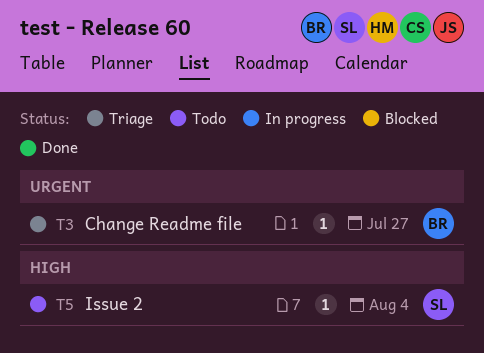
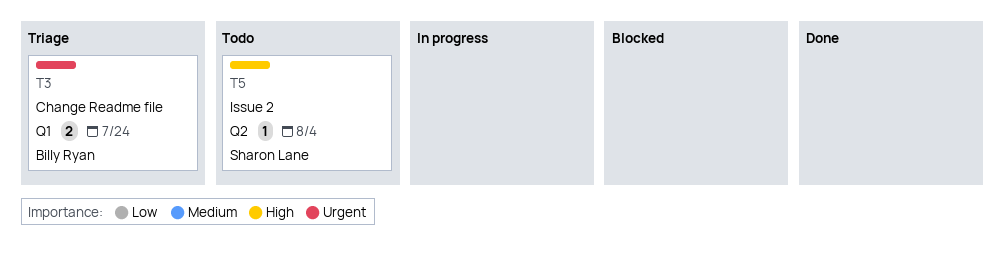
T3, estimate: 1 -> 2
T3, due: Jul 27 -> Jul 24

